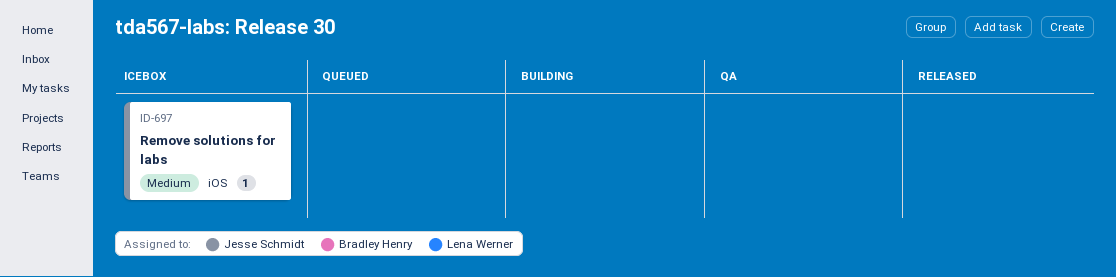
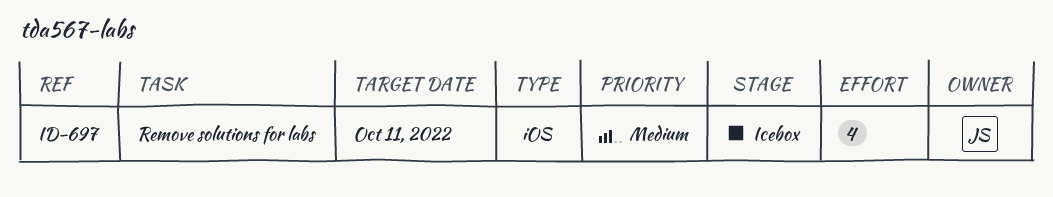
ID-697, estimate: 1 -> 4

